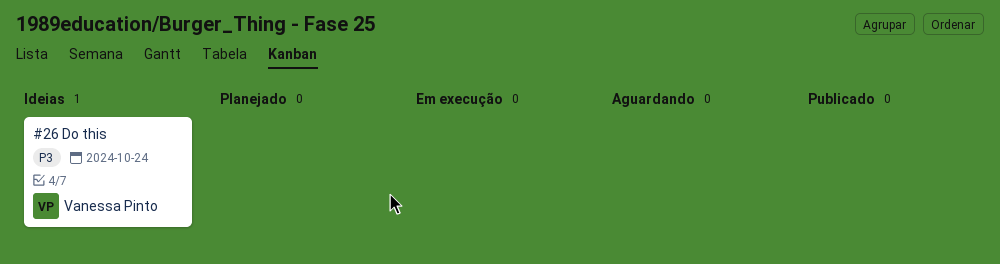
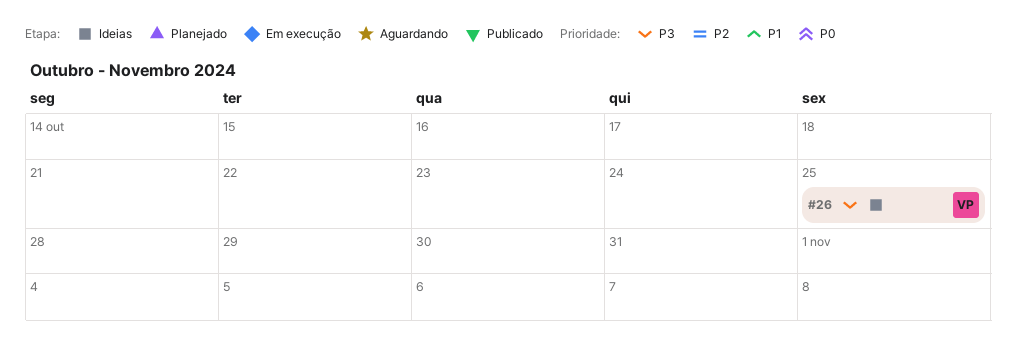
#26, due: Oct 24 -> Oct 25

